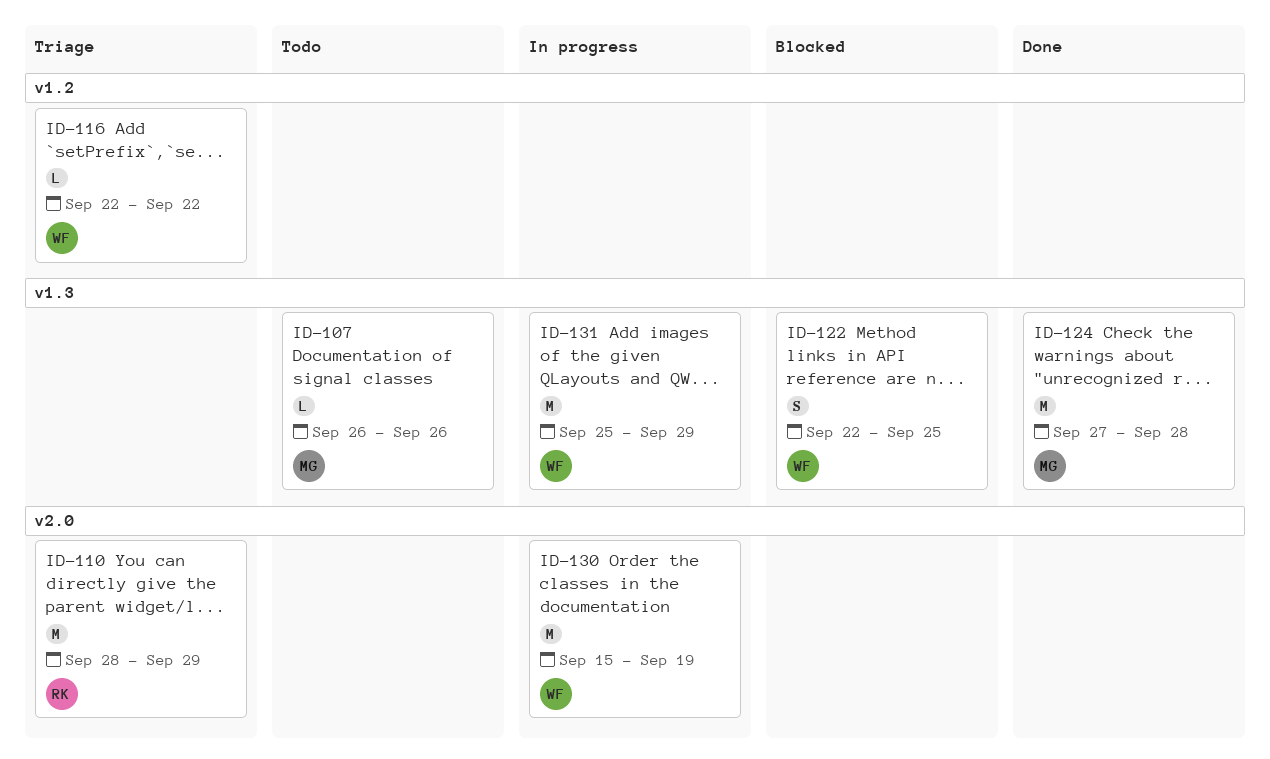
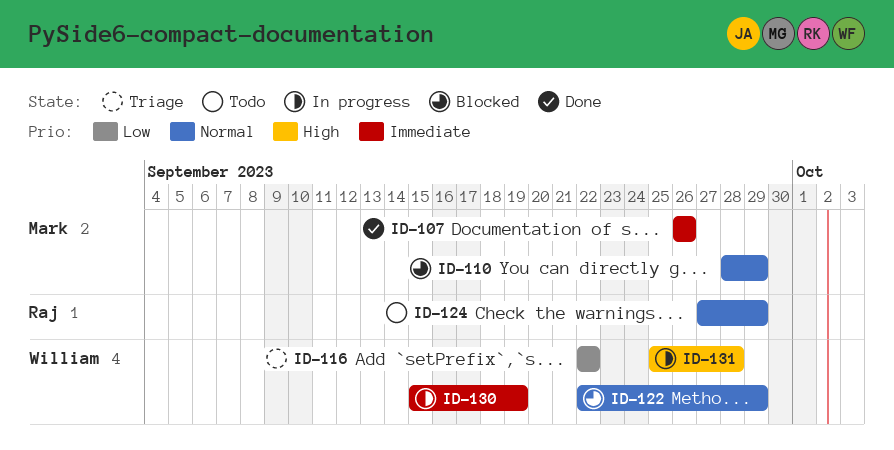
ID-107, status: Todo -> Done
ID-110, status: Triage -> Blocked
ID-110, owner: Raj -> Mark
ID-122, due: Sep 25 -> Sep 29
ID-124, status: Done -> Todo
ID-124, owner: Mark -> Raj
ID-124, due: Sep 28 -> Sep 29
ID-131, due: Sep 29 -> Sep 28

